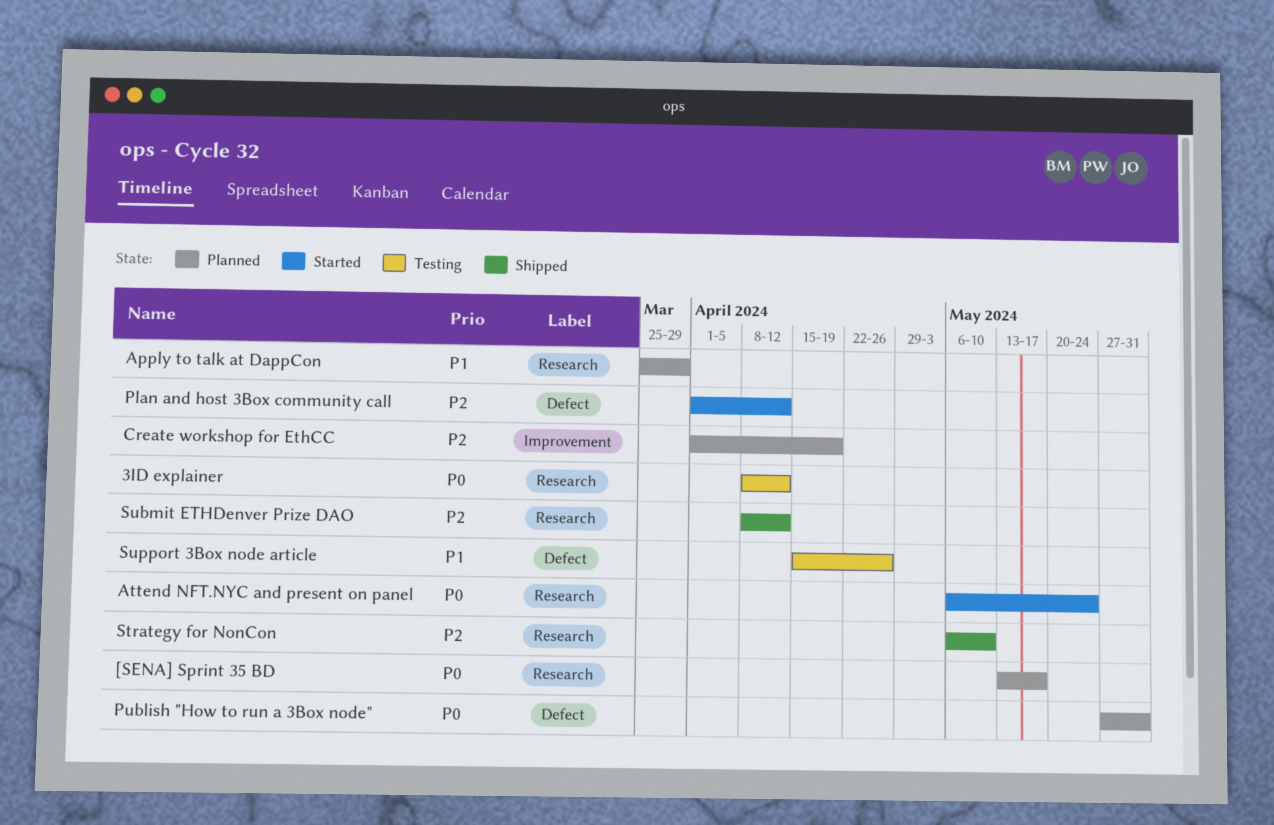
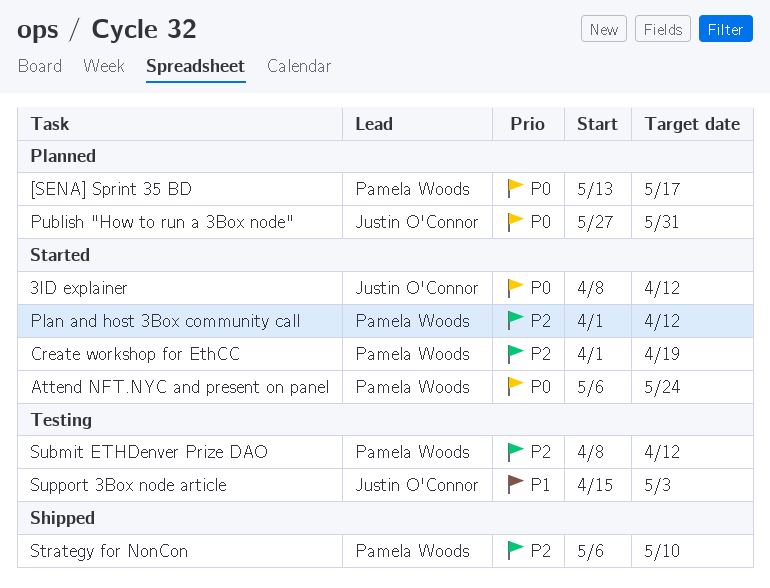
3ID explainer, status: Testing -> Started
Apply to talk at DappCon: present -> none
Create workshop for EthCC, status: Planned -> Started
Submit ETHDenver Prize DAO, status: Shipped -> Testing
Support 3Box node article, due: Apr 26 -> May 3

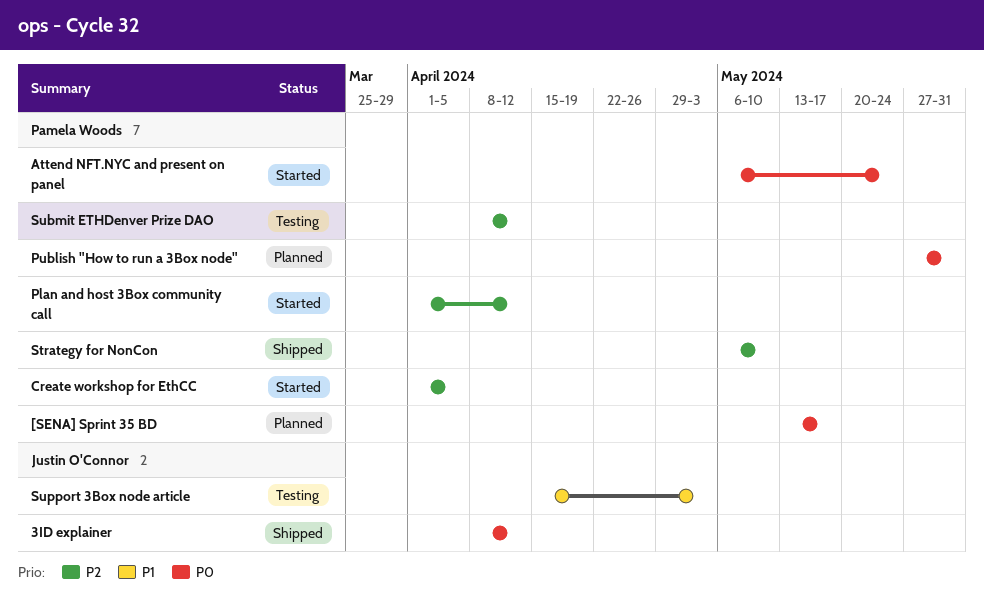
3ID explainer, status: Started -> Shipped
Create workshop for EthCC, due: Apr 19 -> Apr 5
Publish "How to run a 3Box node", owner: Justin O'Connor -> Pamela Woods

